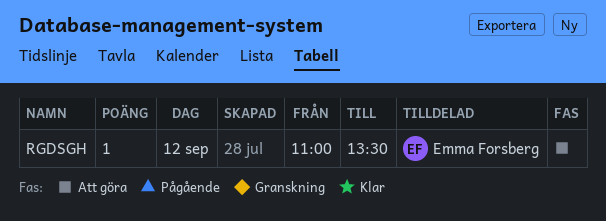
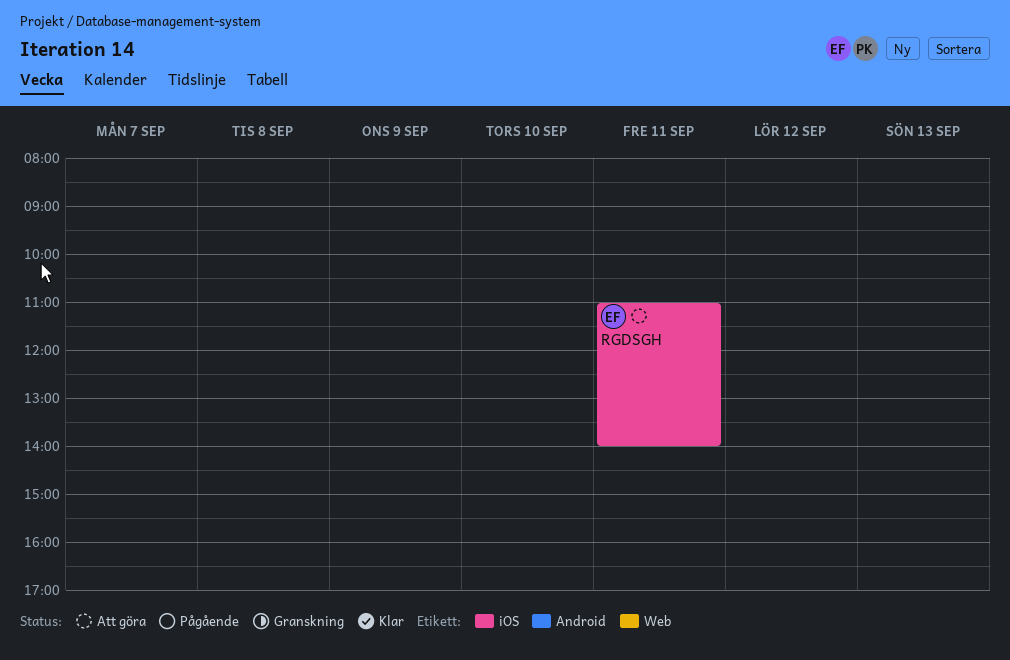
RGDSGH, day: Sep 12 -> Sep 11
RGDSGH, ends: 13:30 -> 14:00

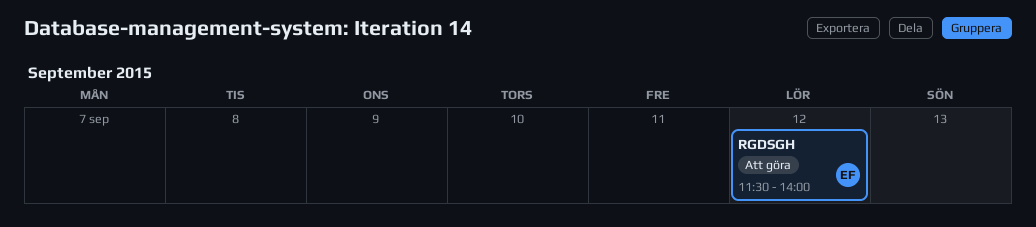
RGDSGH, day: Sep 11 -> Sep 12
RGDSGH, begins: 11:00 -> 11:30

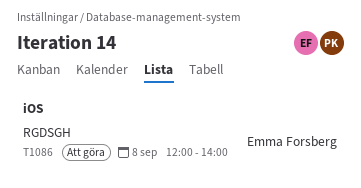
RGDSGH, day: Sep 12 -> Sep 8
RGDSGH, begins: 11:30 -> 12:00

